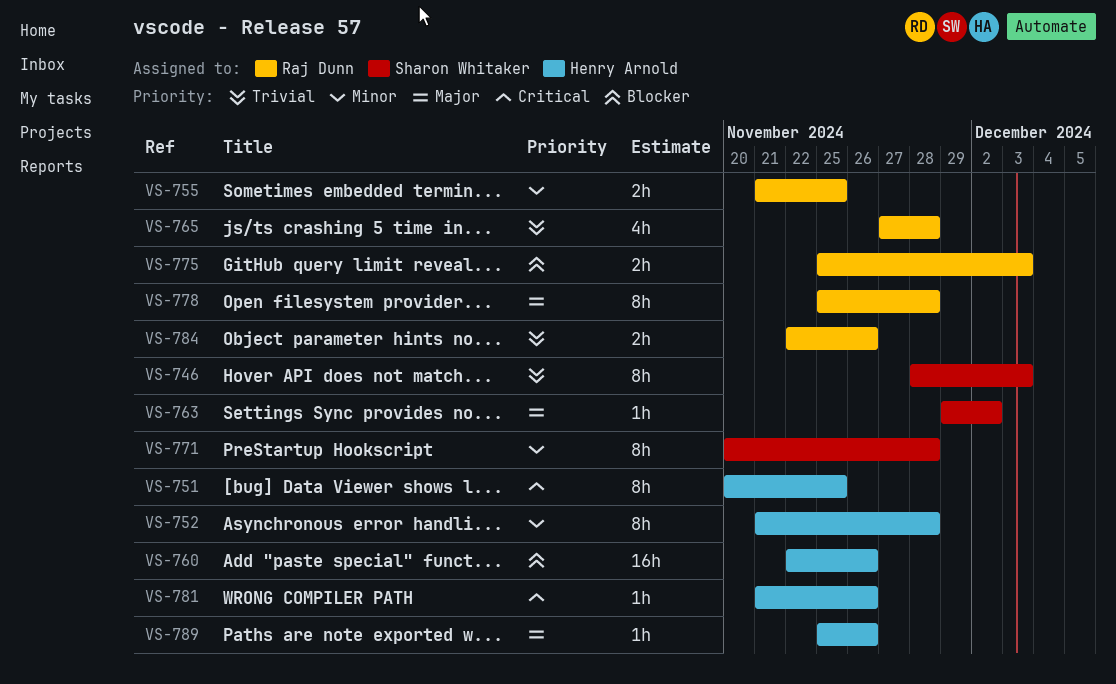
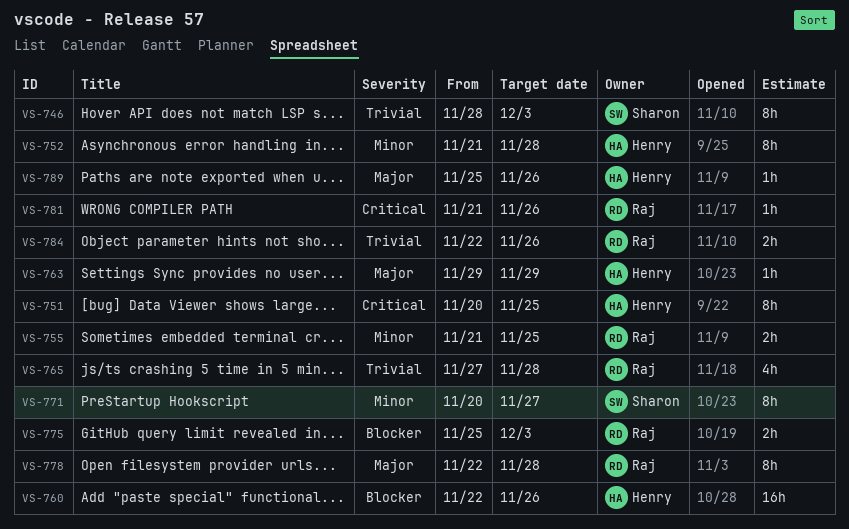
VS-763, owner: Sharon Whitaker -> Henry Arnold
VS-763, due: Dec 2 -> Nov 29
VS-771, due: Nov 28 -> Nov 27
VS-778, start: Nov 25 -> Nov 22
VS-781, owner: Henry Arnold -> Raj Dunn

